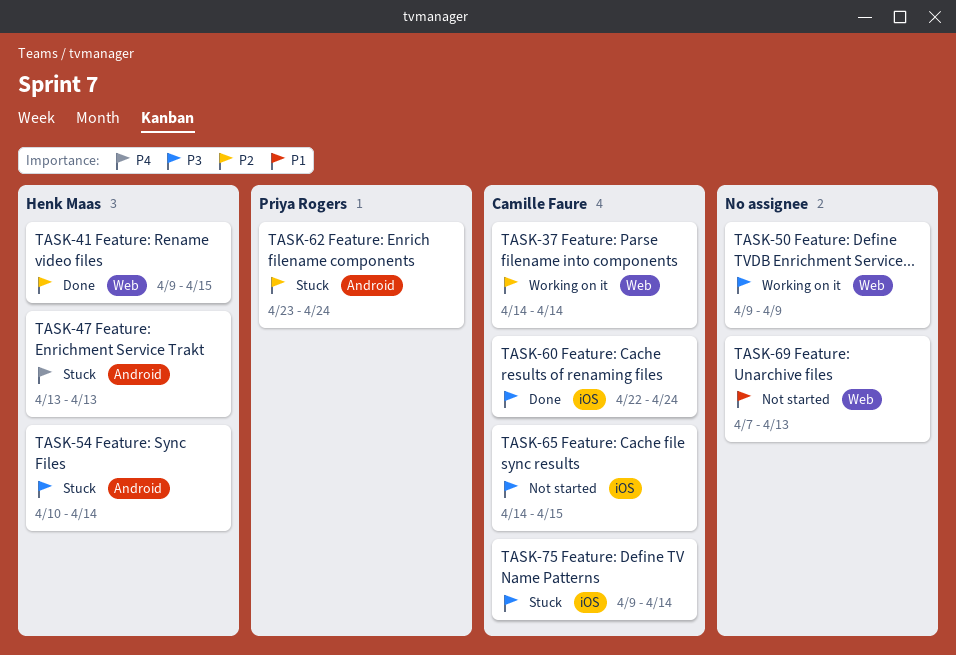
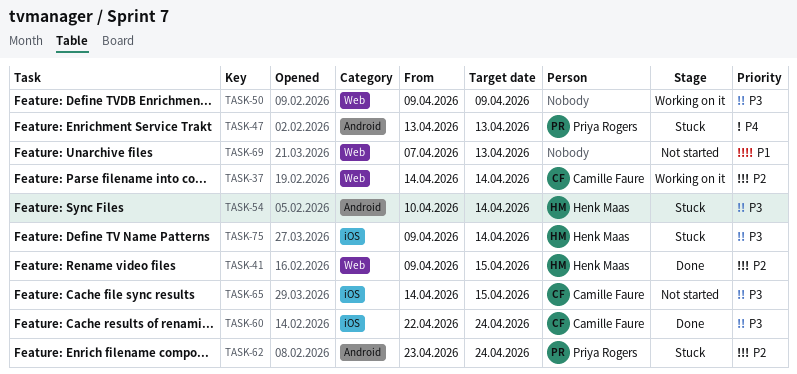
TASK-47, owner: Henk Maas -> Priya Rogers
TASK-75, owner: Camille Faure -> Henk Maas

